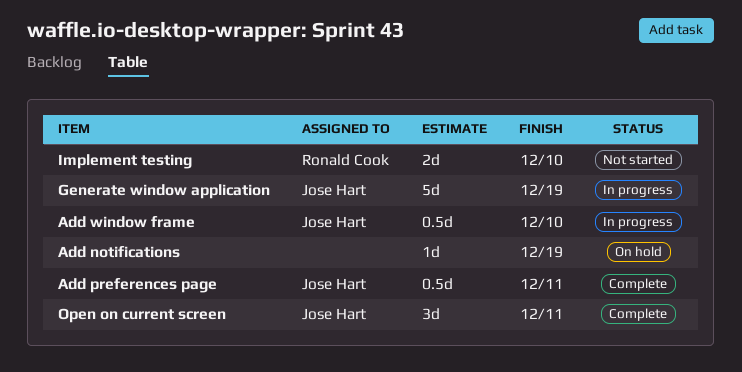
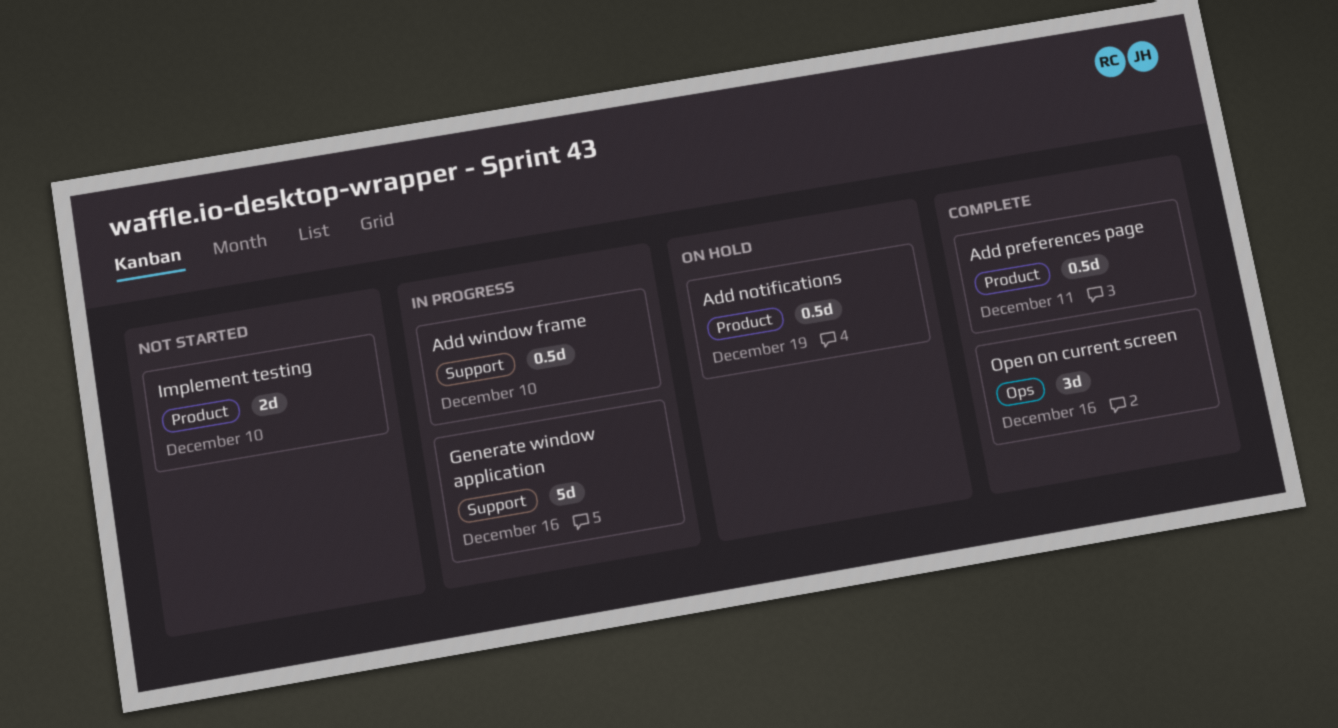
Add notifications, estimate: 1d -> 0.5d
Generate window application, due: Dec 19 -> Dec 16
Open on current screen, due: Dec 11 -> Dec 16

